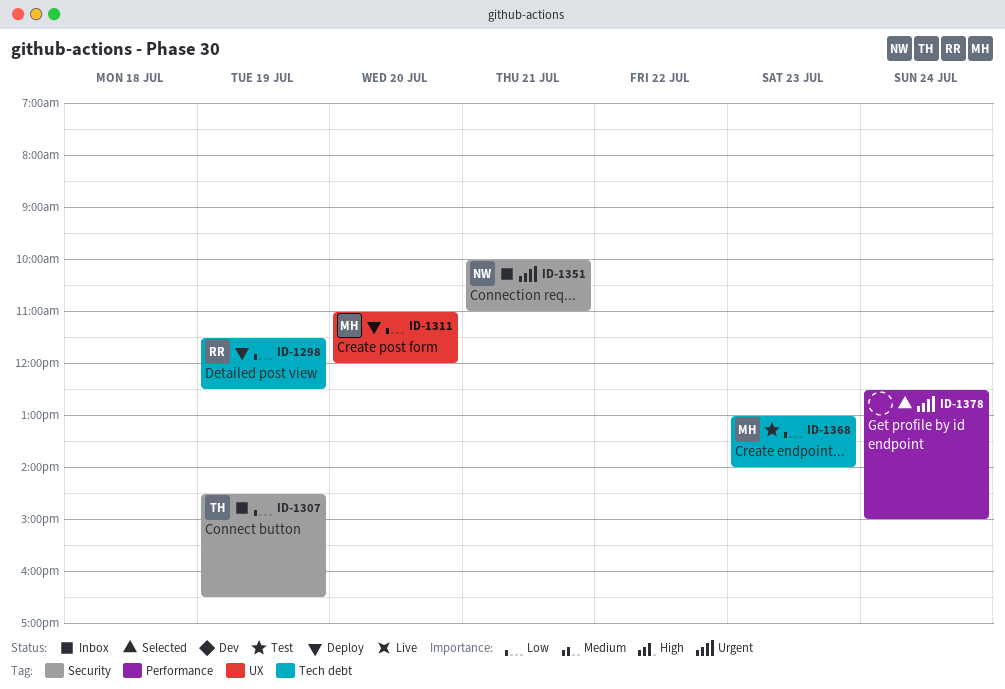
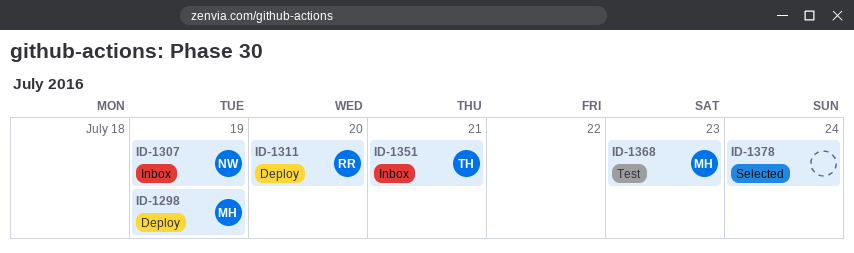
ID-1298, owner: RR -> MH
ID-1307, owner: TH -> NW
ID-1311, owner: MH -> RR
ID-1351, owner: NW -> TH

